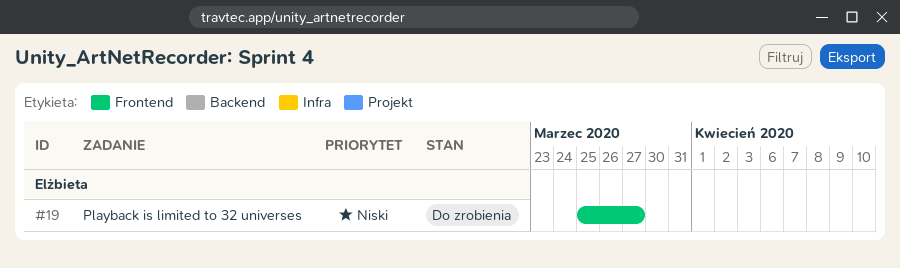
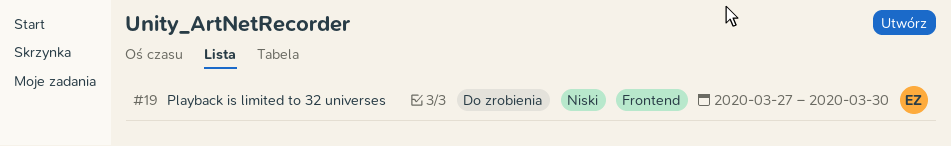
#19, start: Mar 25 -> Mar 27
#19, due: Mar 27 -> Mar 30

